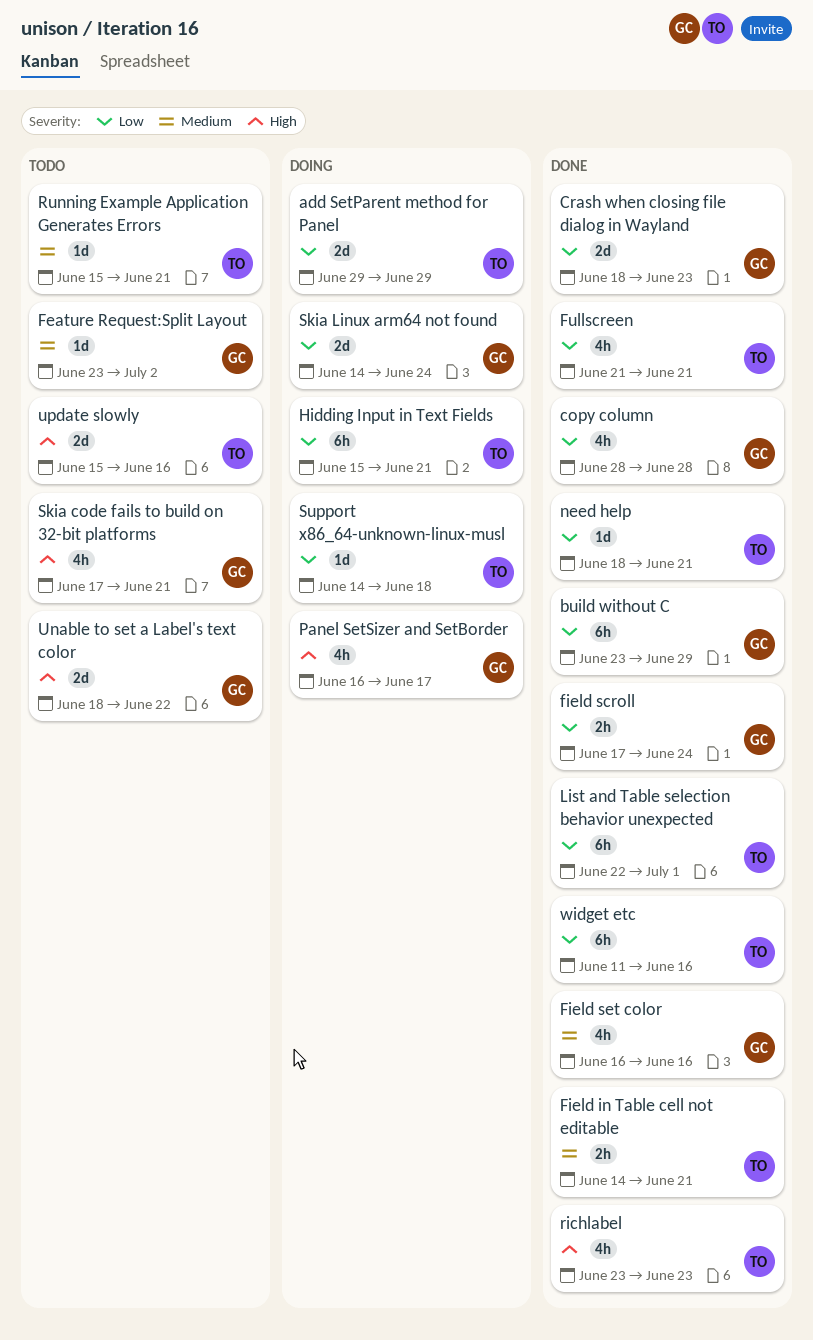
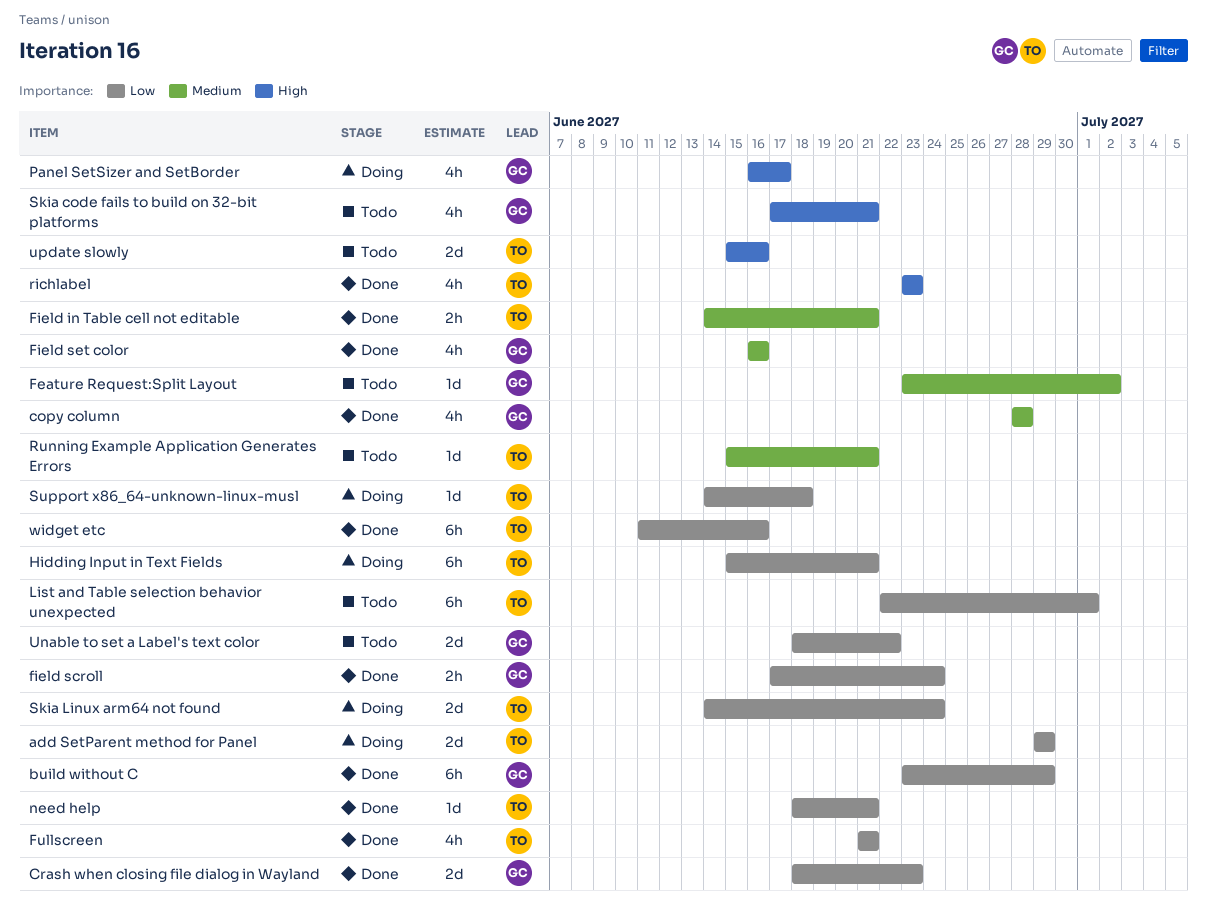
copy column, priority: Low -> Medium
List and Table selection behavior unexpected, status: Done -> Todo
Skia Linux arm64 not found, owner: GC -> TO
Unable to set a Label's text color, priority: High -> Low

